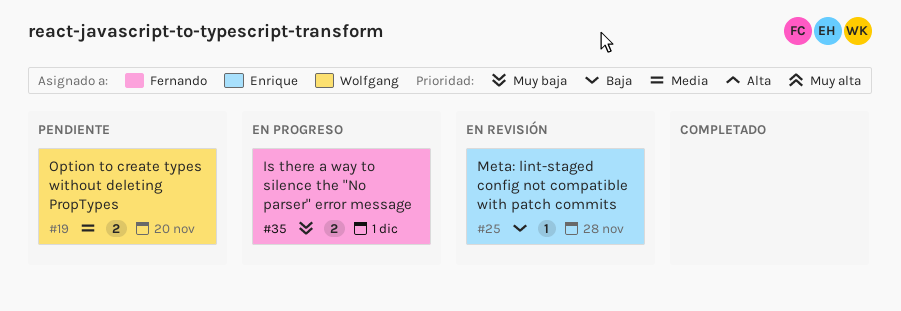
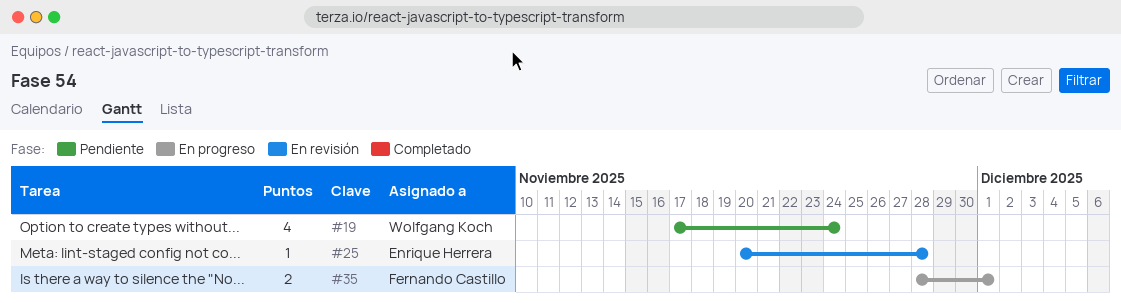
#19, estimate: 2 -> 4
#19, due: Nov 20 -> Nov 24

